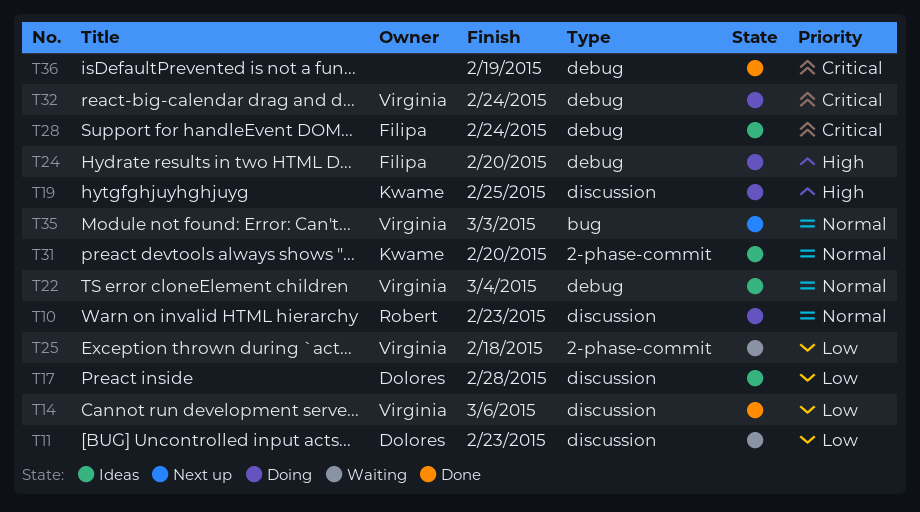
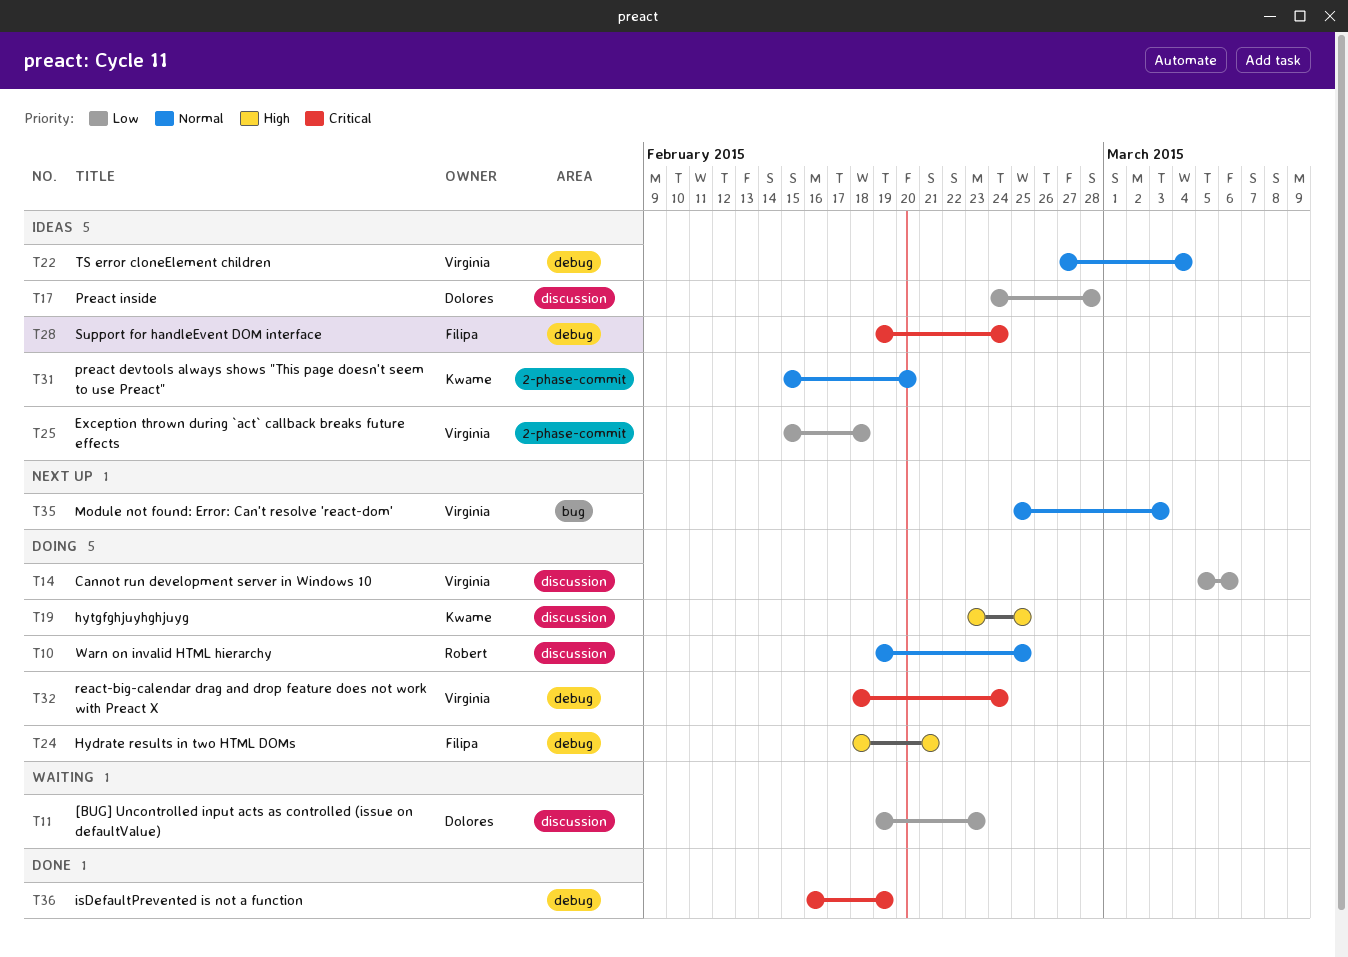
T10, due: Feb 23 -> Feb 25
T14, status: Done -> Doing
T24, due: Feb 20 -> Feb 21
T25, status: Waiting -> Ideas

